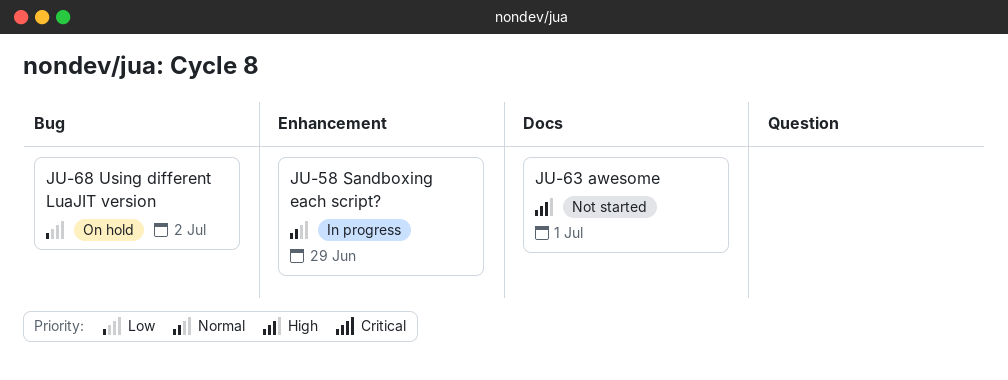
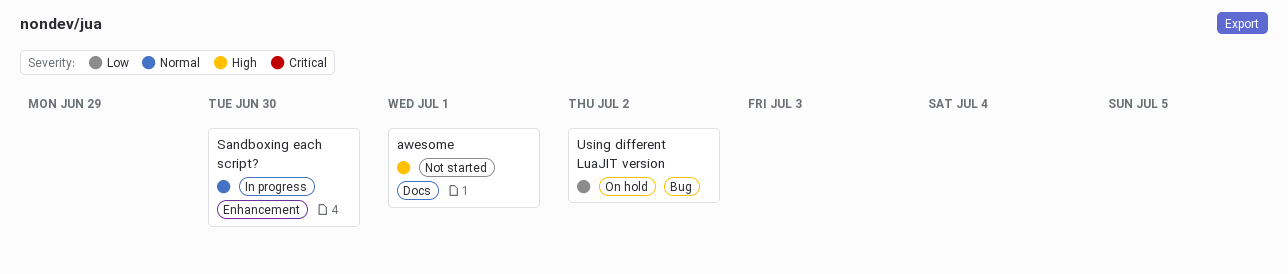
Sandboxing each script?, due: Jun 29 -> Jun 30

